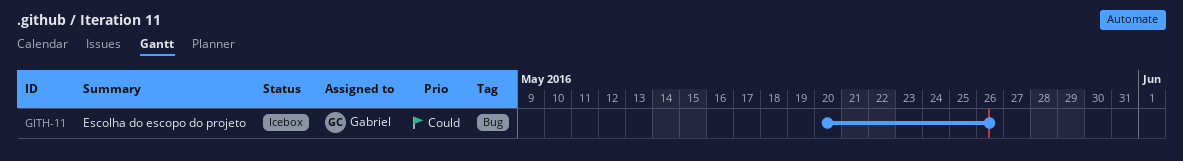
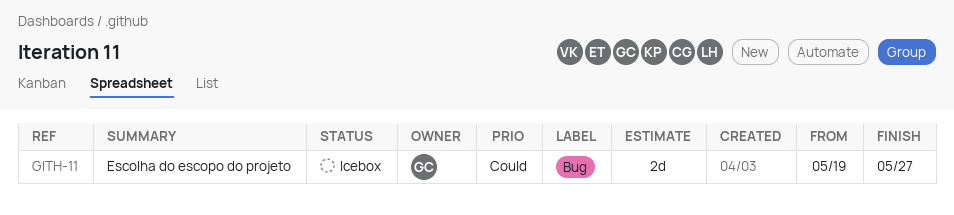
GITH-11, start: May 20 -> May 19
GITH-11, due: May 26 -> May 27

